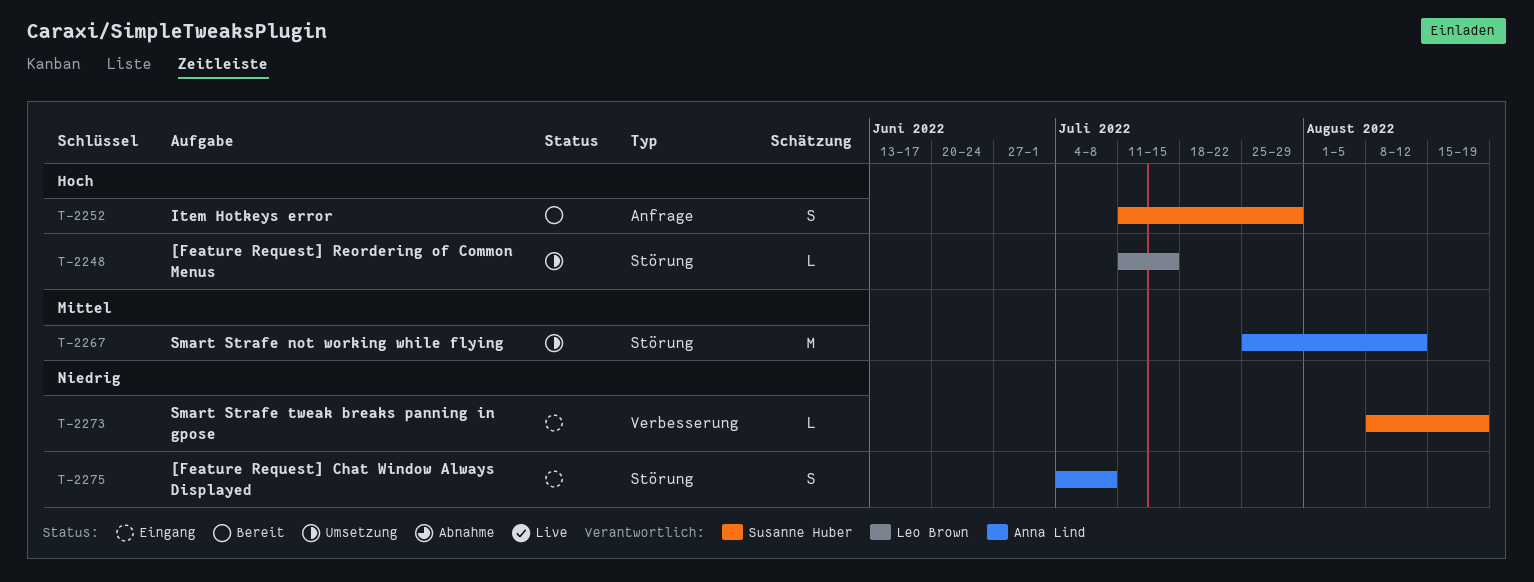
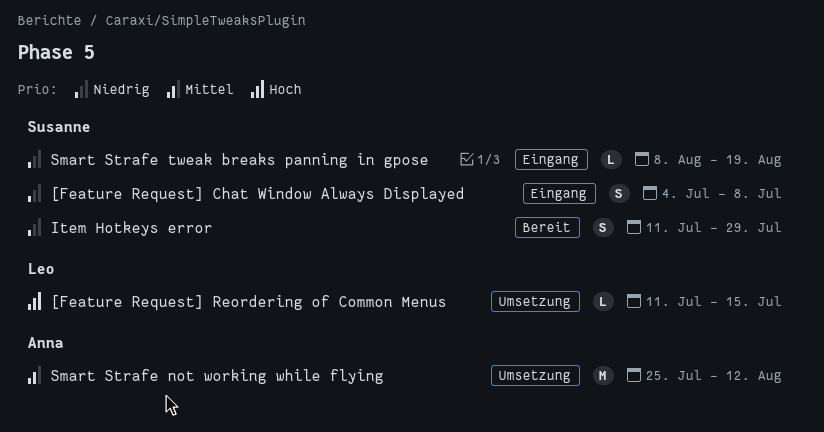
[Feature Request] Chat Window Always Displayed, owner: Anna Lind -> Susanne Huber
Item Hotkeys error, priority: Hoch -> Niedrig

